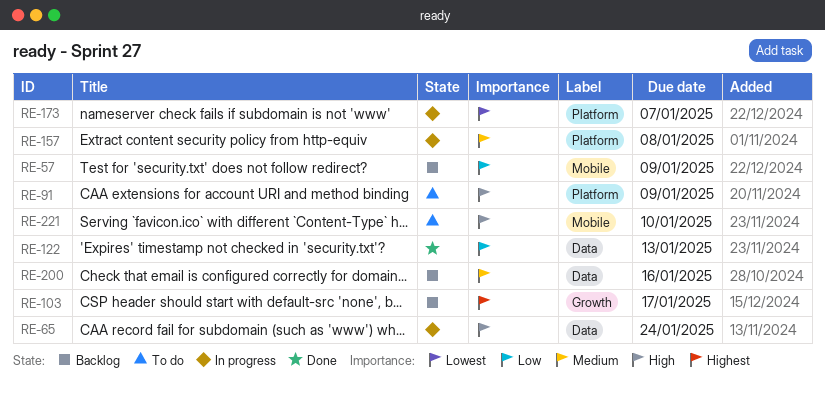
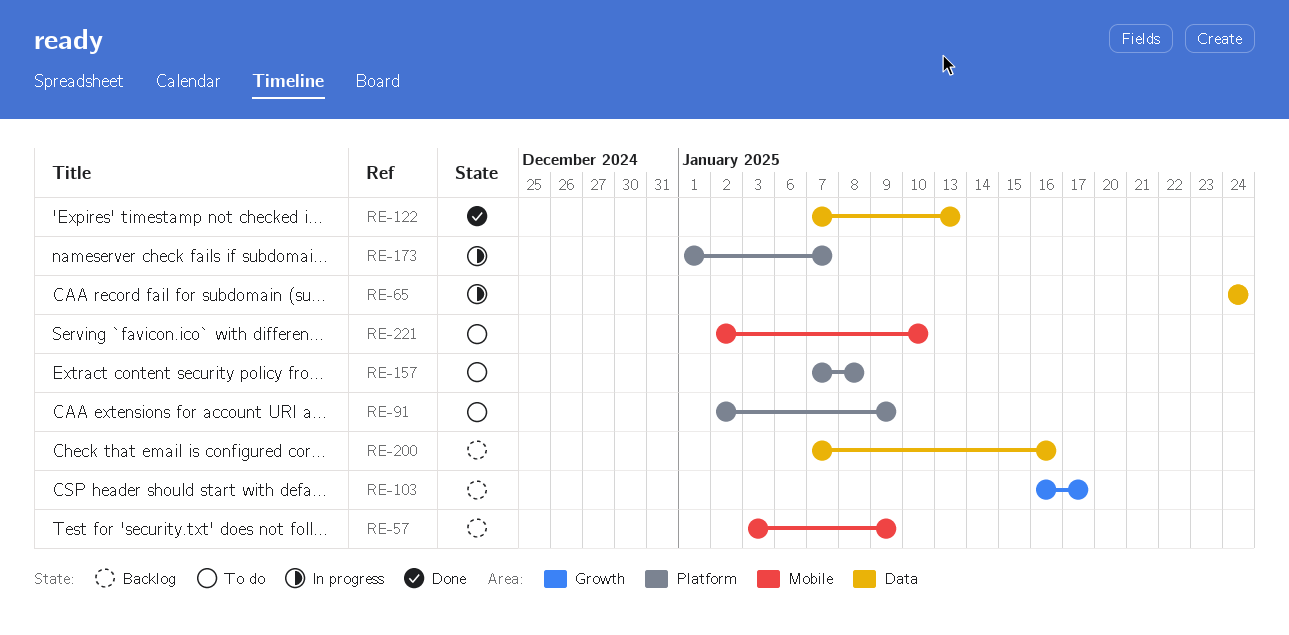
RE-157, status: In progress -> To do

